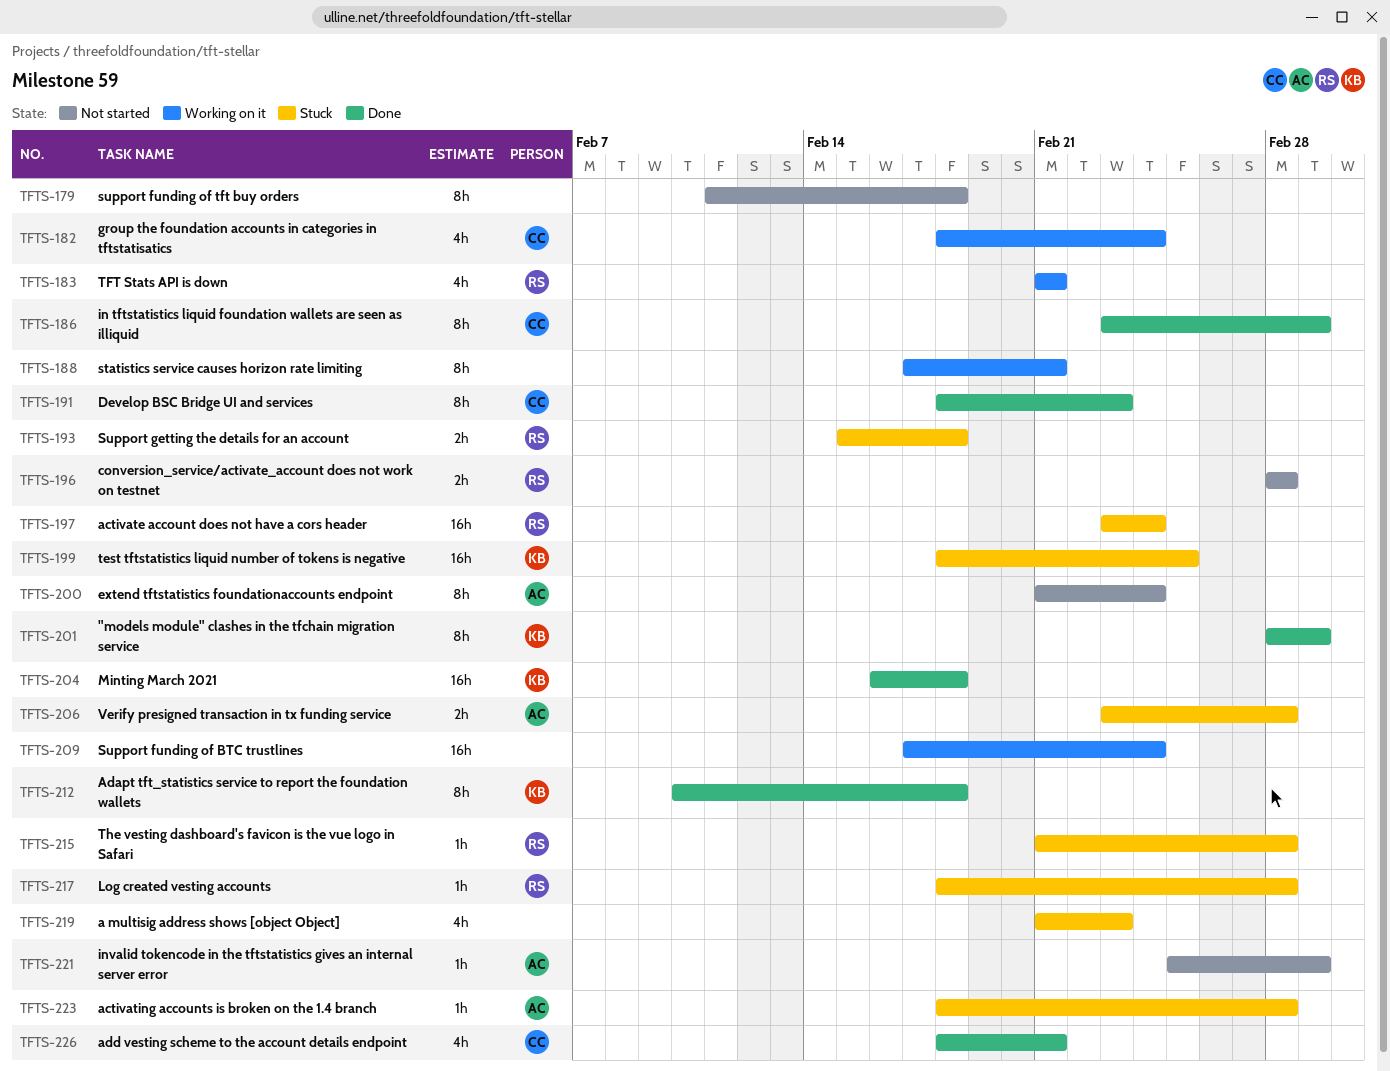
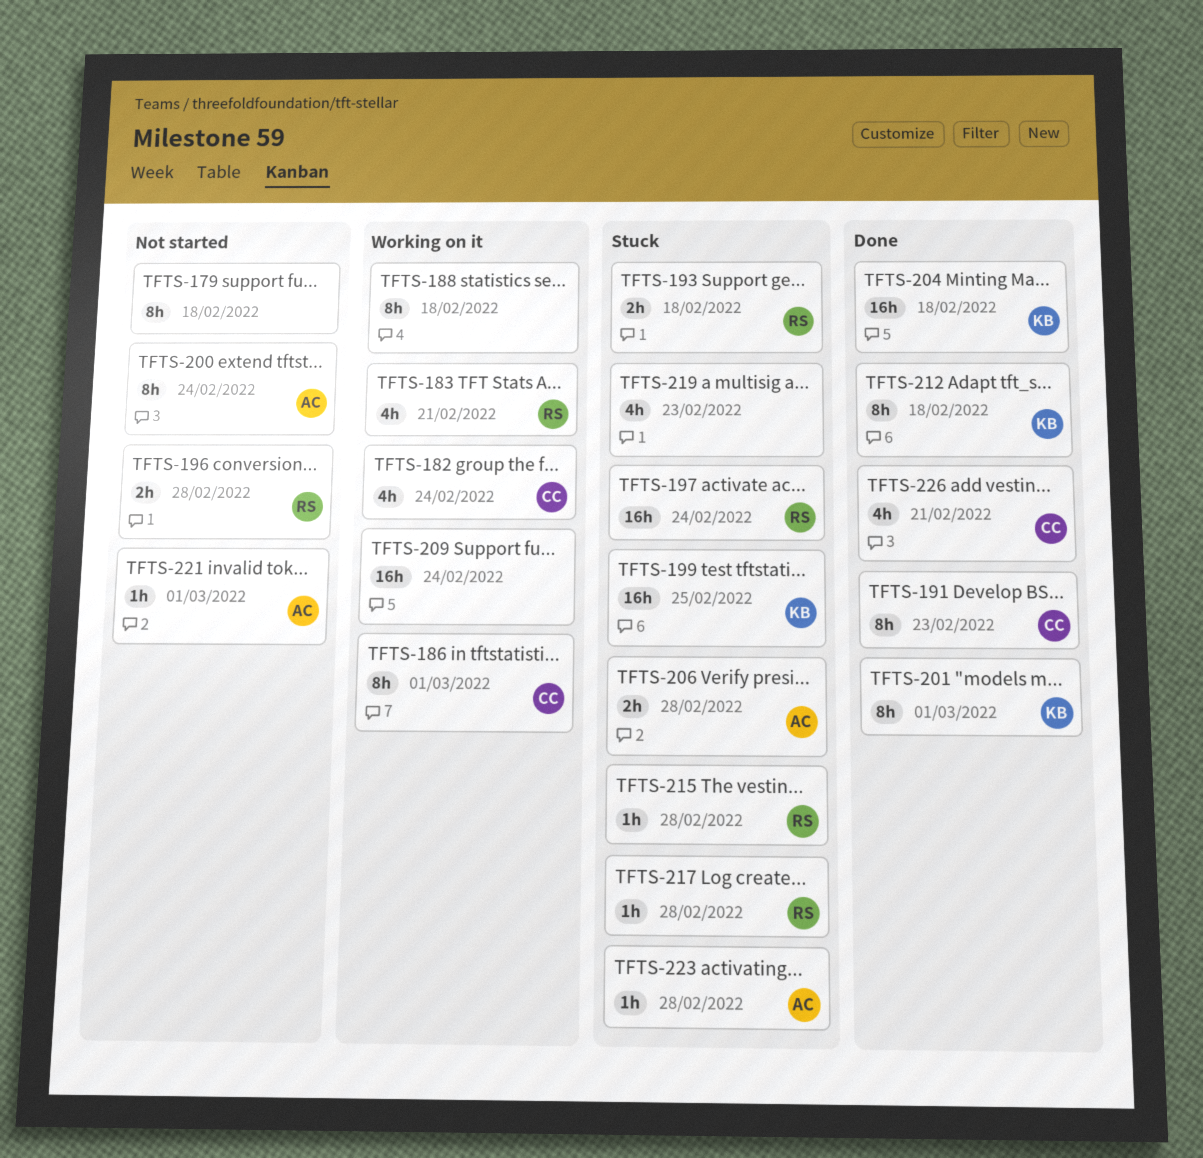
TFTS-186, status: Done -> Working on it
TFTS-188, due: Feb 21 -> Feb 18

